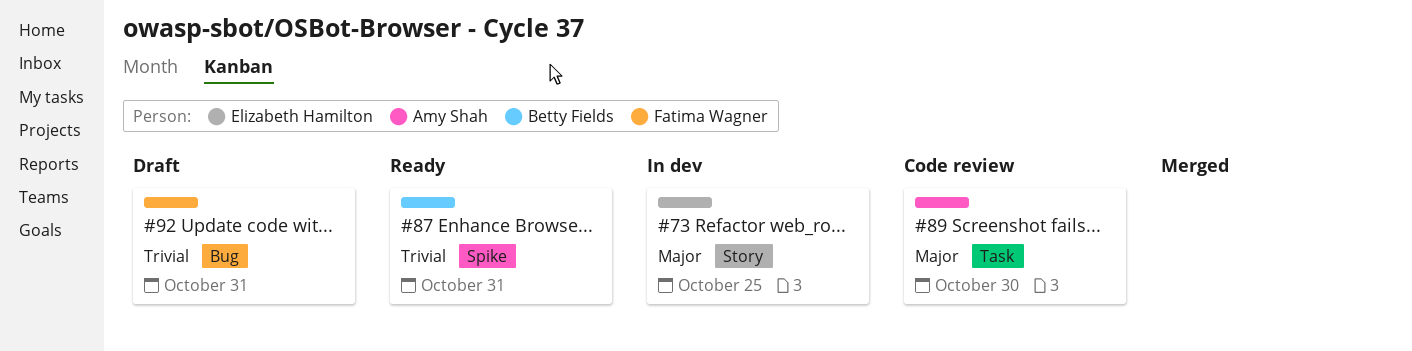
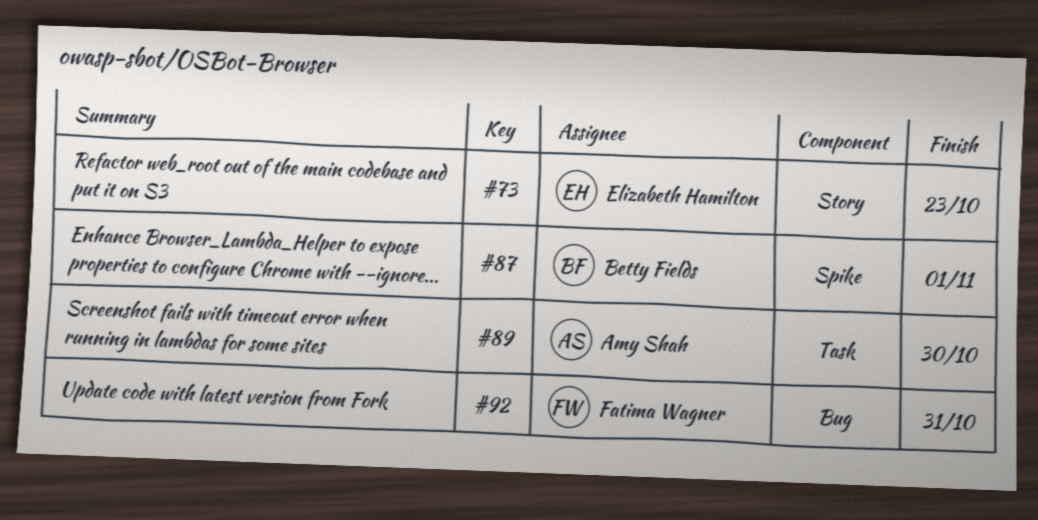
#73, due: Oct 25 -> Oct 23
#87, due: Oct 31 -> Nov 1

